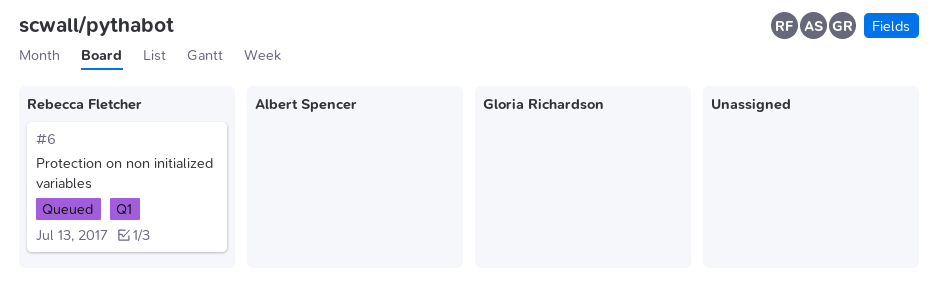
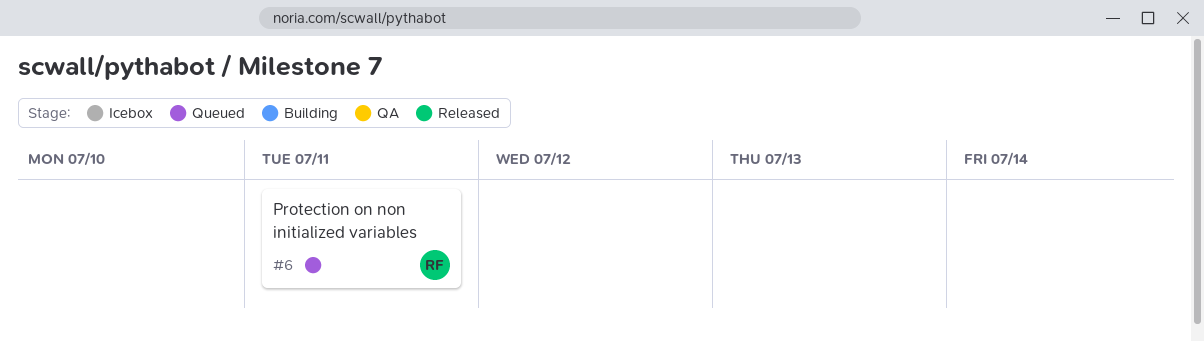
#6, due: Jul 13 -> Jul 11

